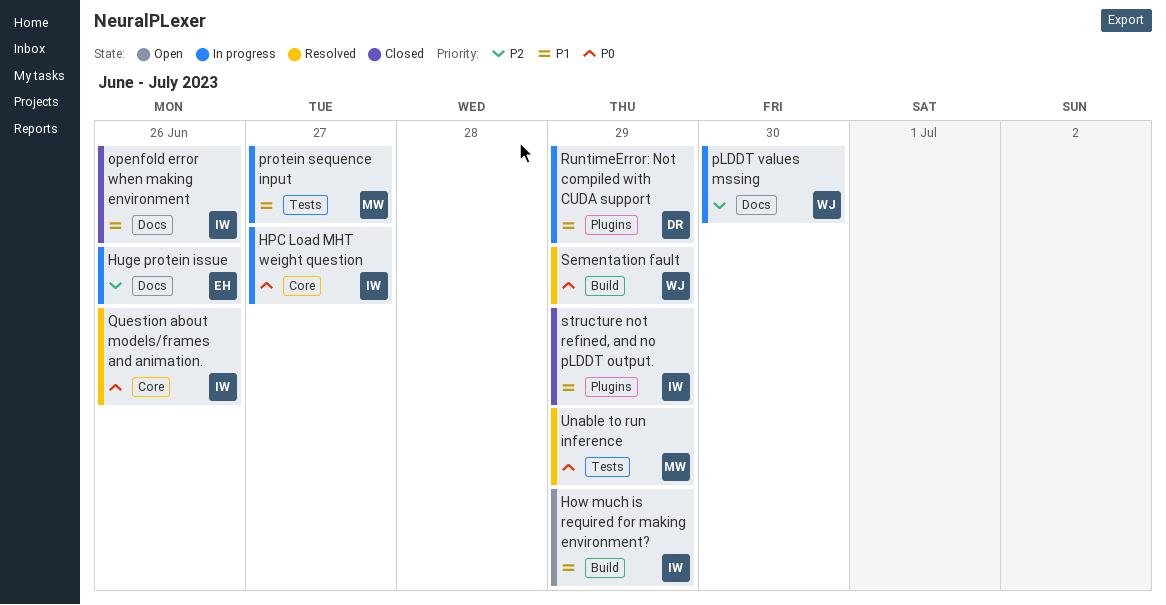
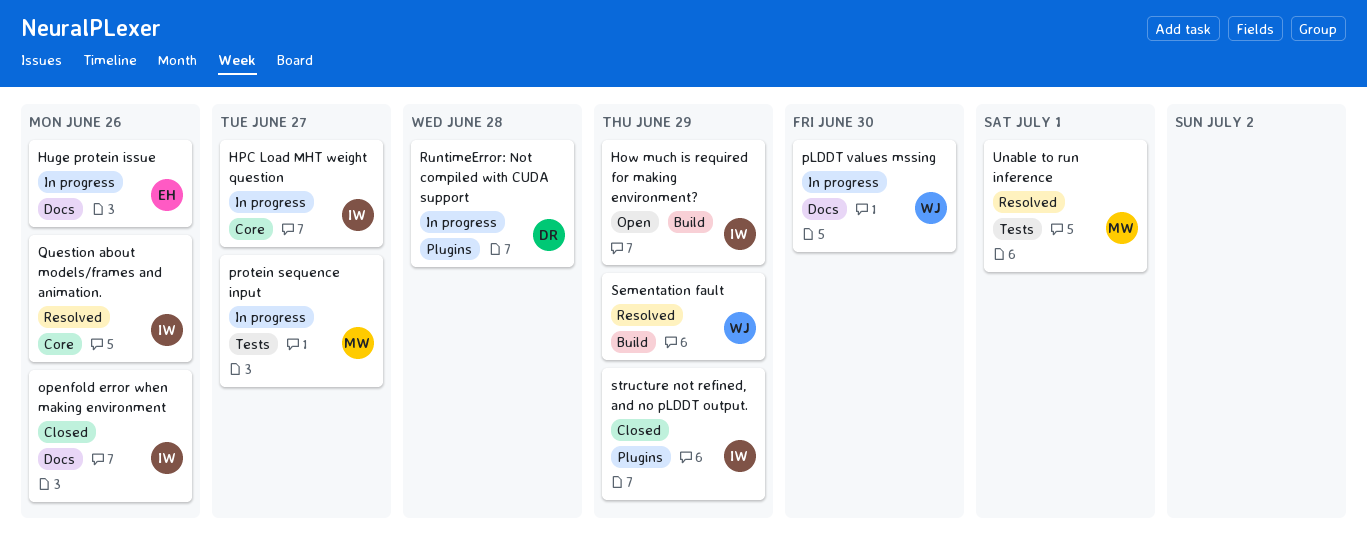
RuntimeError: Not compiled with CUDA support, due: Jun 29 -> Jun 28
Unable to run inference, due: Jun 29 -> Jul 1

